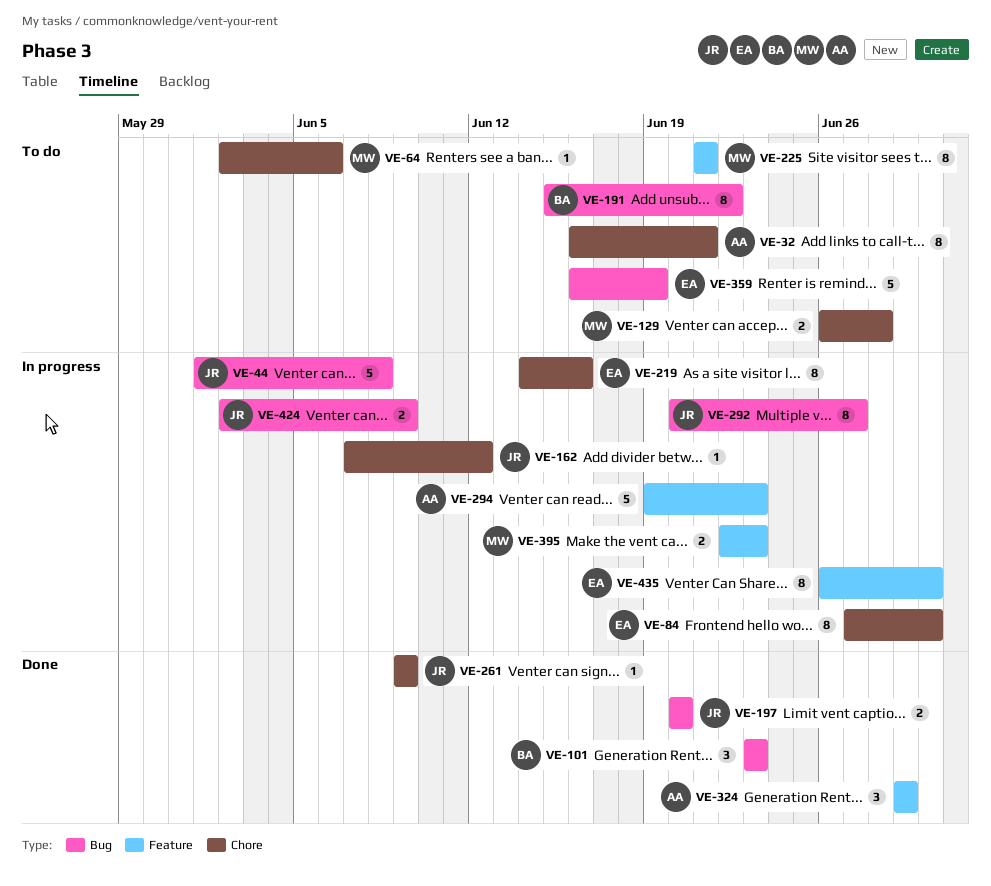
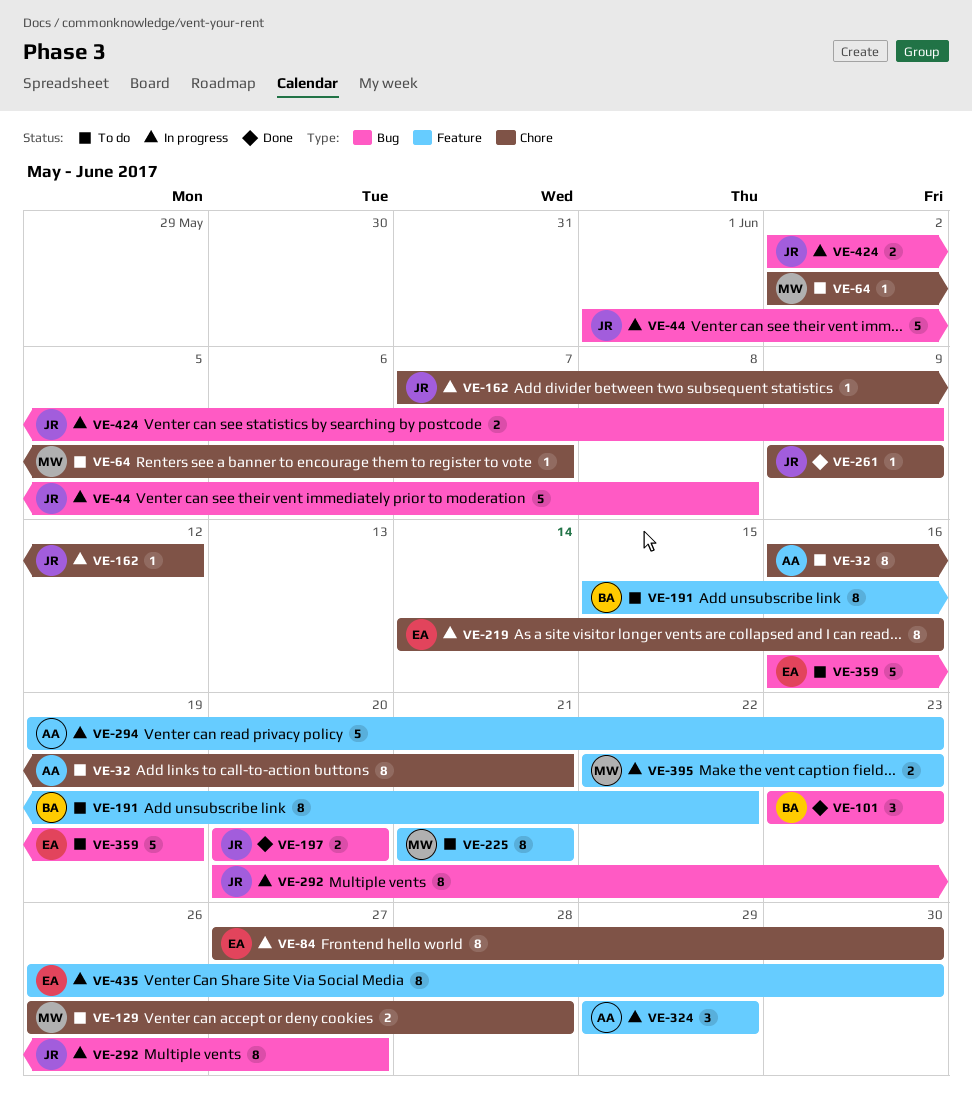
VE-64, due: Jun 6 -> Jun 7
VE-191, label: Bug -> Feature
VE-324, status: Done -> In progress

